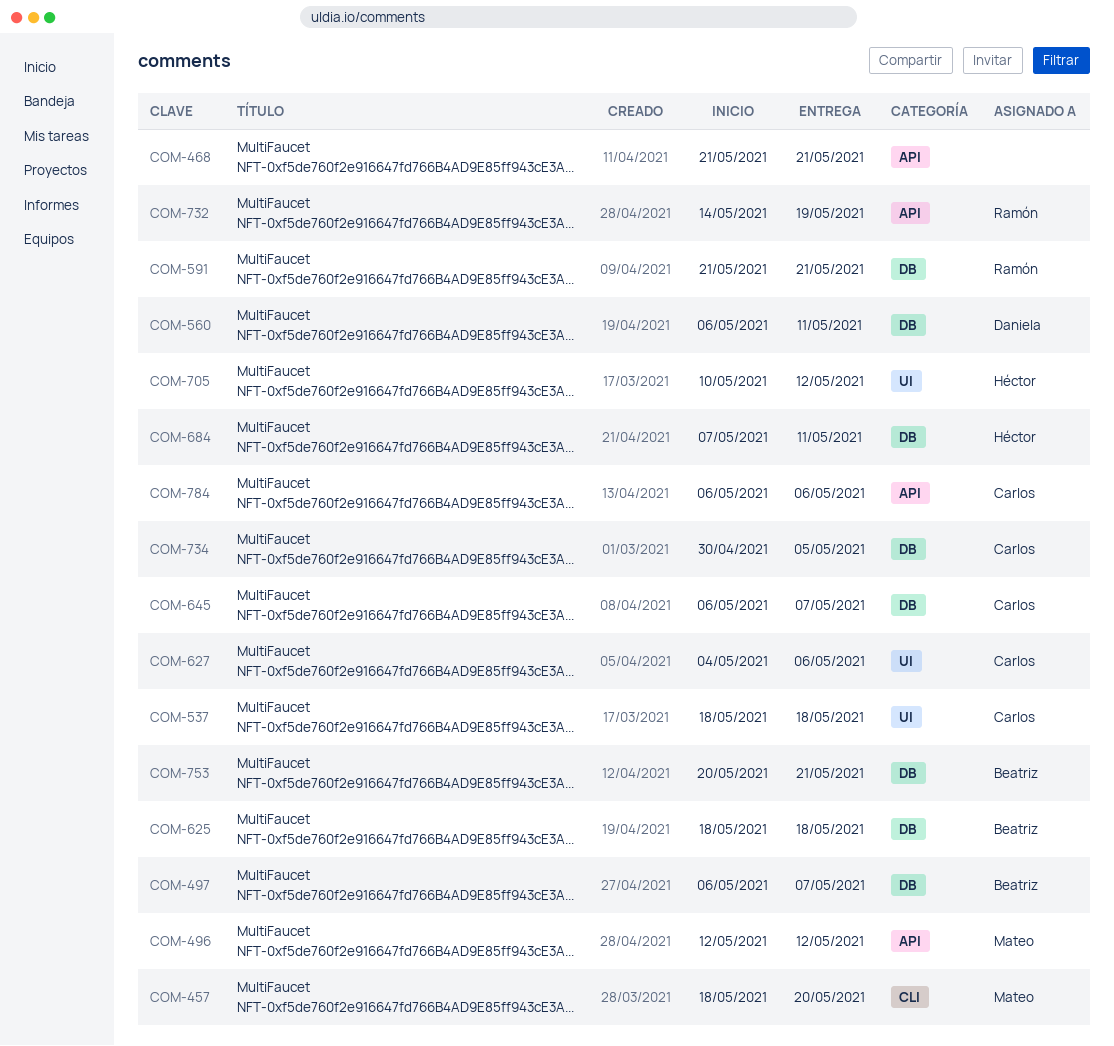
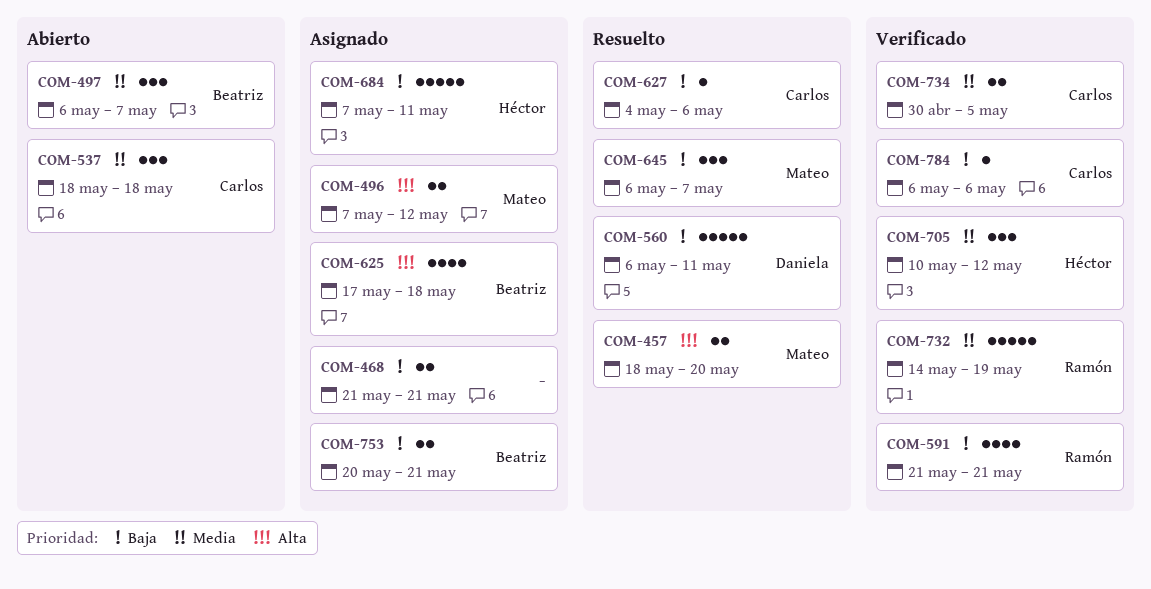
COM-496, start: May 12 -> May 7
COM-625, start: May 18 -> May 17
COM-645, owner: Carlos -> Mateo

